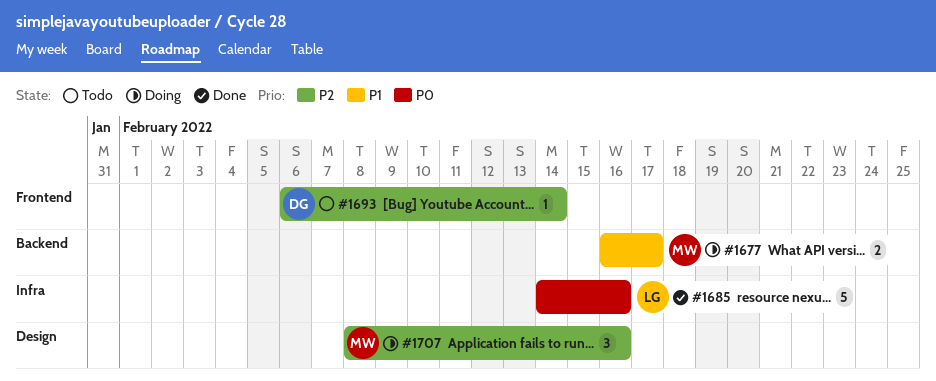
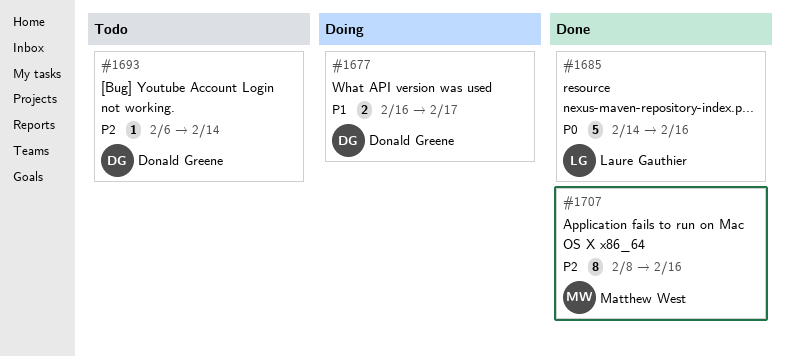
#1677, owner: Matthew West -> Donald Greene
#1707, status: Doing -> Done
#1707, estimate: 3 -> 8

